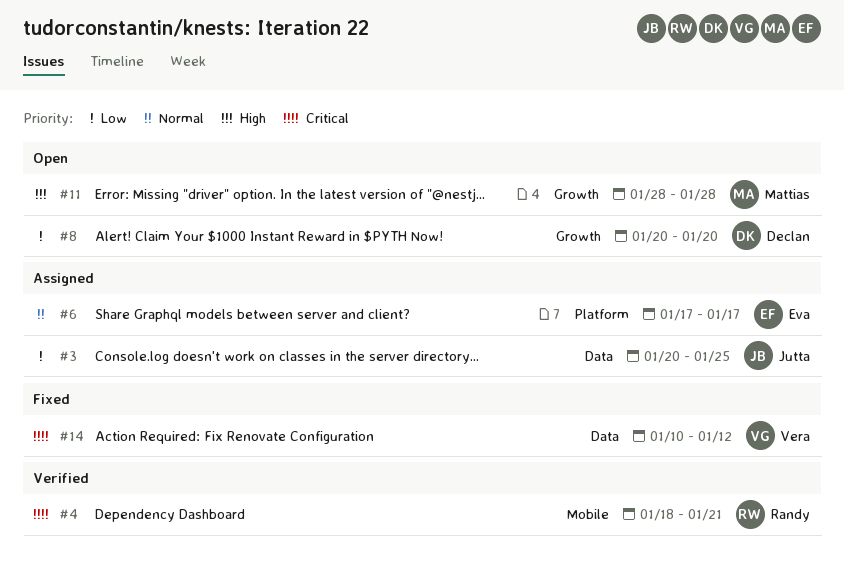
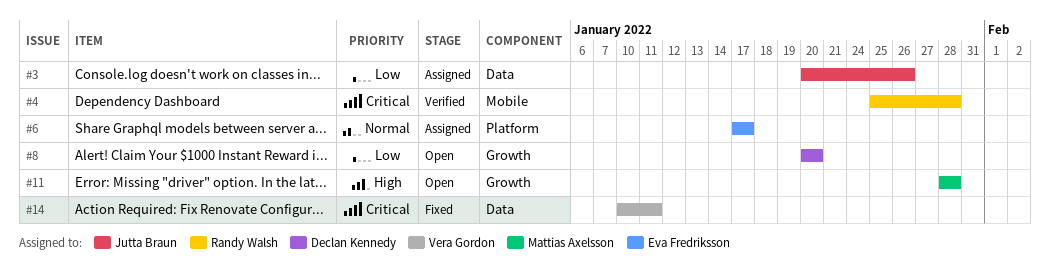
#3, due: Jan 25 -> Jan 26
#4, start: Jan 18 -> Jan 25
#4, due: Jan 21 -> Jan 28
#14, due: Jan 12 -> Jan 11

